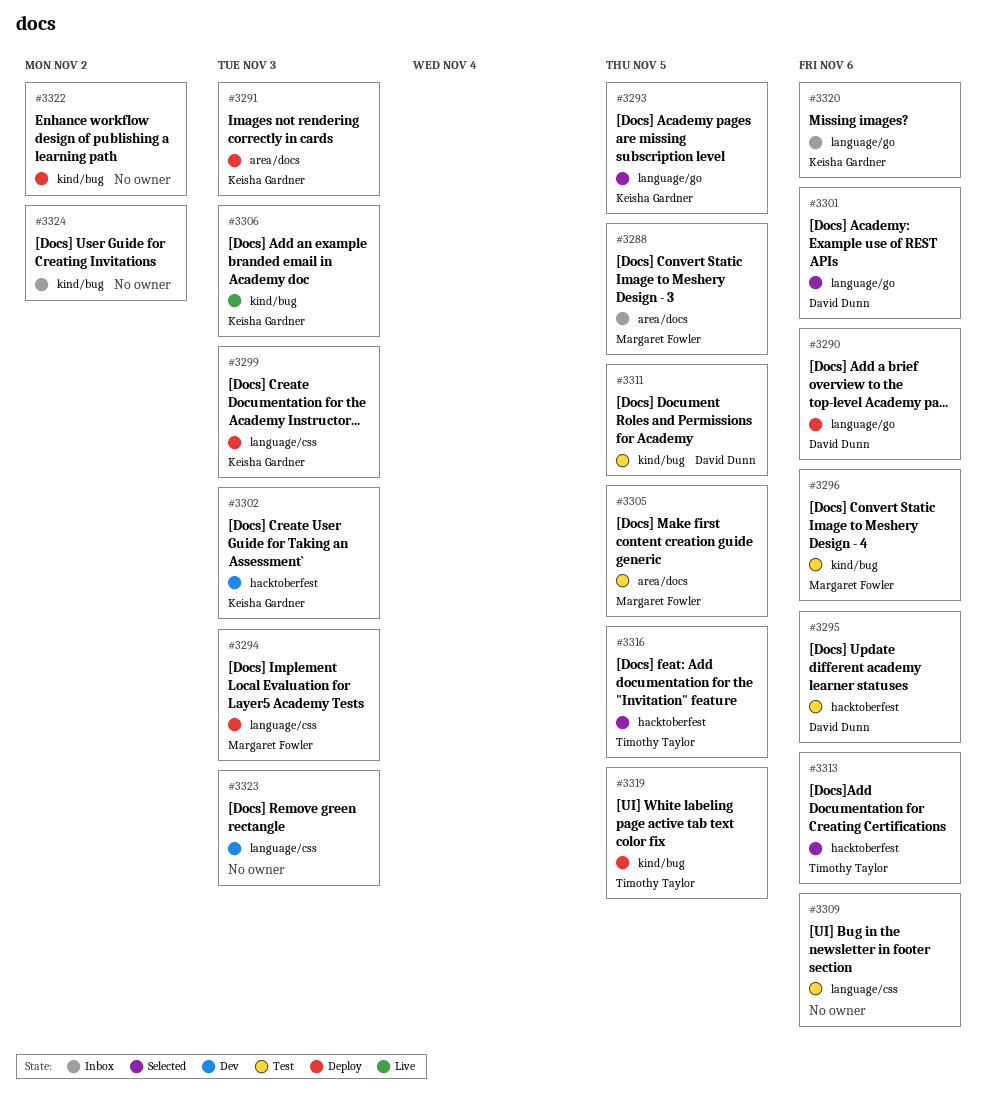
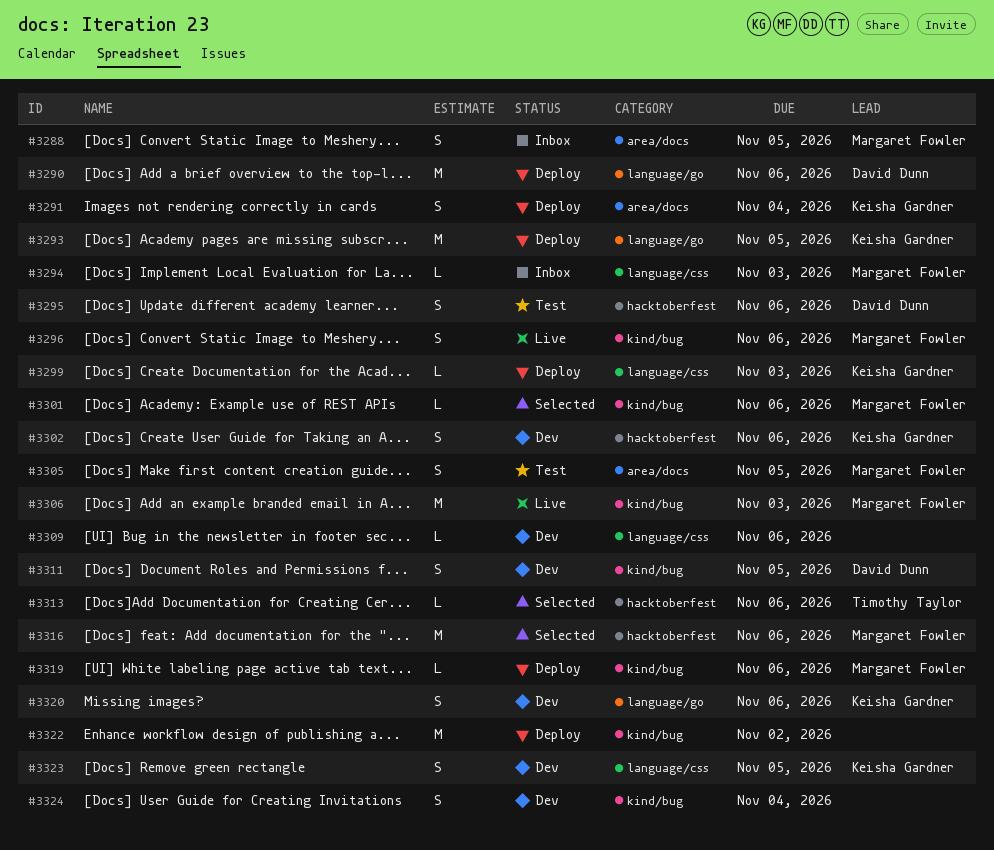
#3291, due: Nov 3 -> Nov 4
#3293, status: Selected -> Deploy
#3294, status: Deploy -> Inbox
#3296, status: Test -> Live
#3301, owner: David Dunn -> Margaret Fowler
#3301, label: language/go -> kind/bug
#3302, due: Nov 3 -> Nov 6
#3306, owner: Keisha Gardner -> Margaret Fowler
#3309, status: Test -> Dev
#3311, status: Test -> Dev
#3316, owner: Timothy Taylor -> Margaret Fowler
#3316, due: Nov 5 -> Nov 6
#3319, owner: Timothy Taylor -> Margaret Fowler
#3319, due: Nov 5 -> Nov 6
#3320, status: Inbox -> Dev
#3323, owner: none -> Keisha Gardner
#3323, due: Nov 3 -> Nov 5
#3324, status: Inbox -> Dev
#3324, due: Nov 2 -> Nov 4

